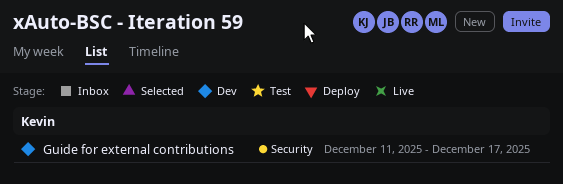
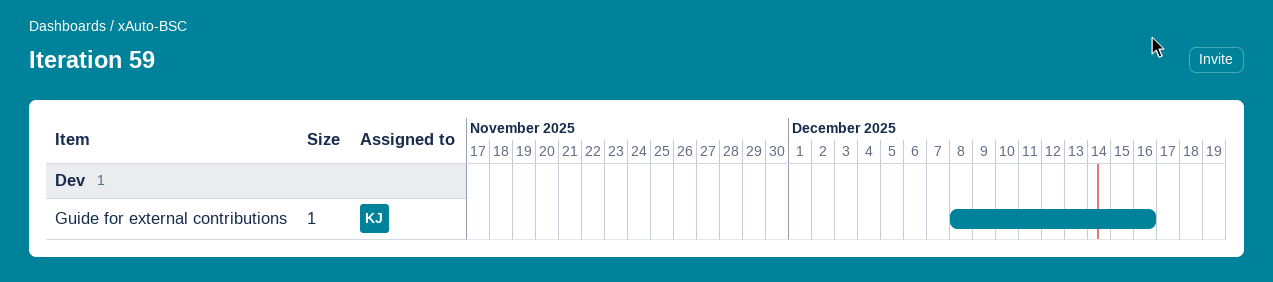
Guide for external contributions, start: Dec 11 -> Dec 8
Guide for external contributions, due: Dec 17 -> Dec 16

